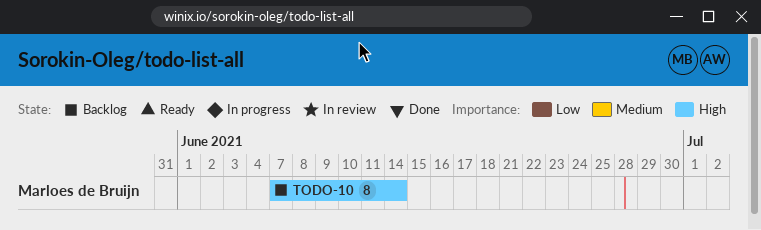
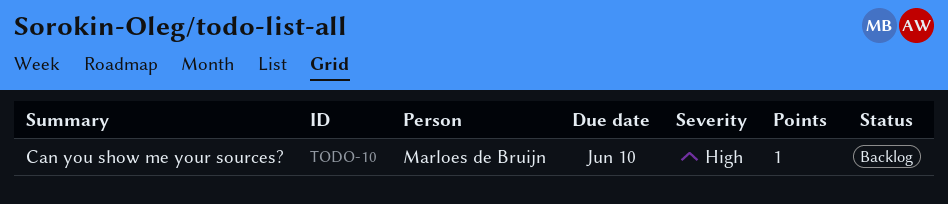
TODO-10, estimate: 8 -> 1
TODO-10, due: Jun 14 -> Jun 10

